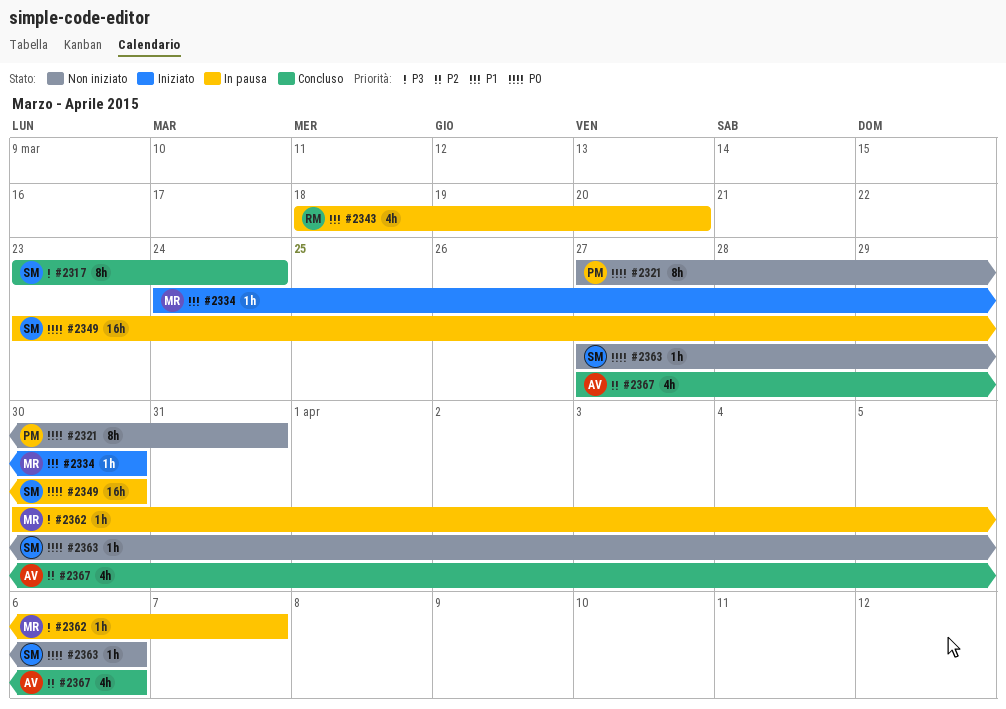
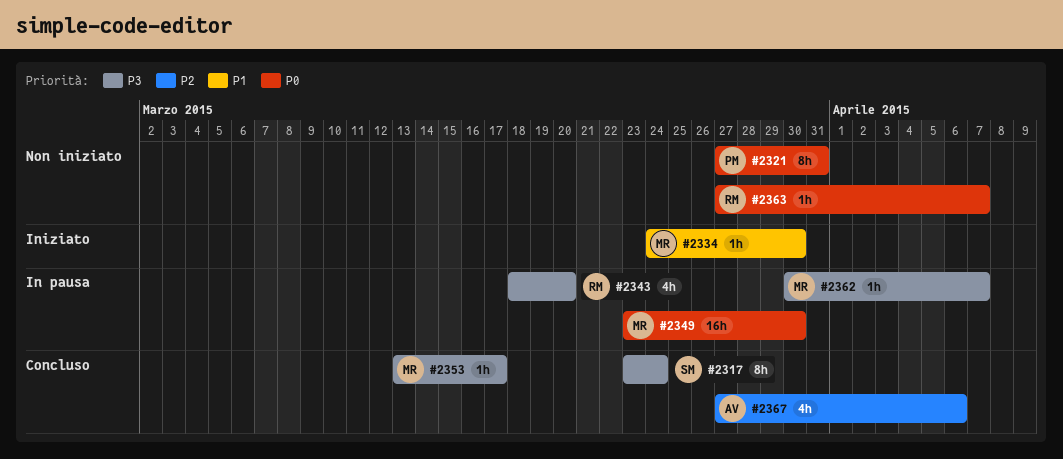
#2343, priority: P1 -> P3
#2349, owner: SM -> MR
#2353: none -> present
#2363, owner: SM -> RM
#2363, due: Apr 6 -> Apr 7

